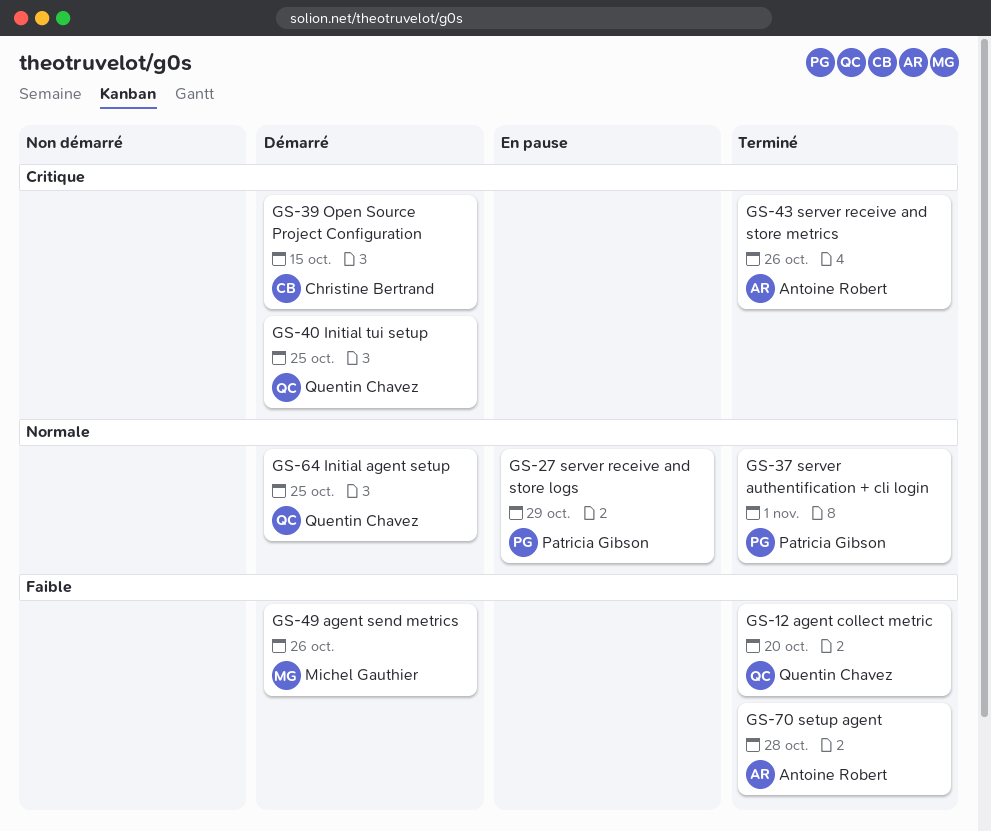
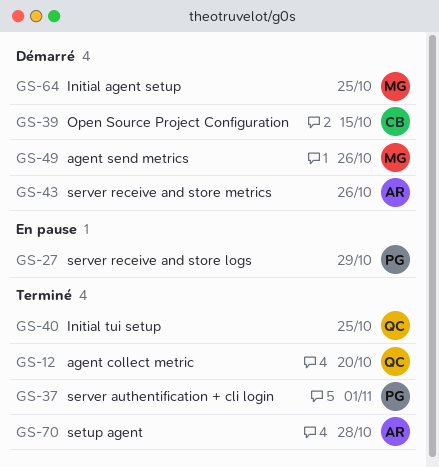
GS-40, status: Démarré -> Terminé
GS-43, status: Terminé -> Démarré
GS-64, owner: Quentin Chavez -> Michel Gauthier

